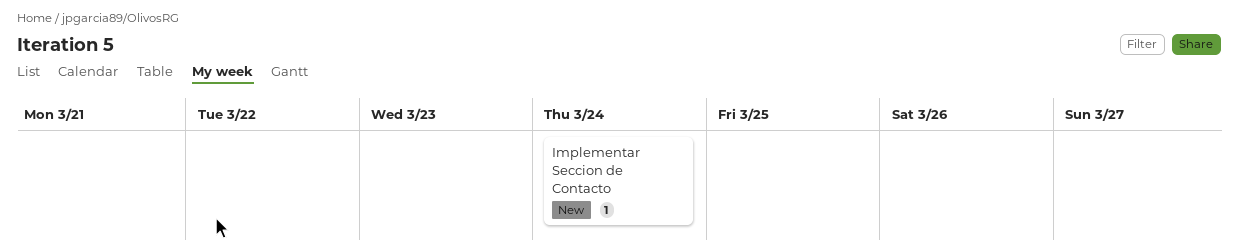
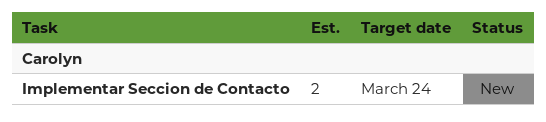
Implementar Seccion de Contacto, estimate: 1 -> 2

